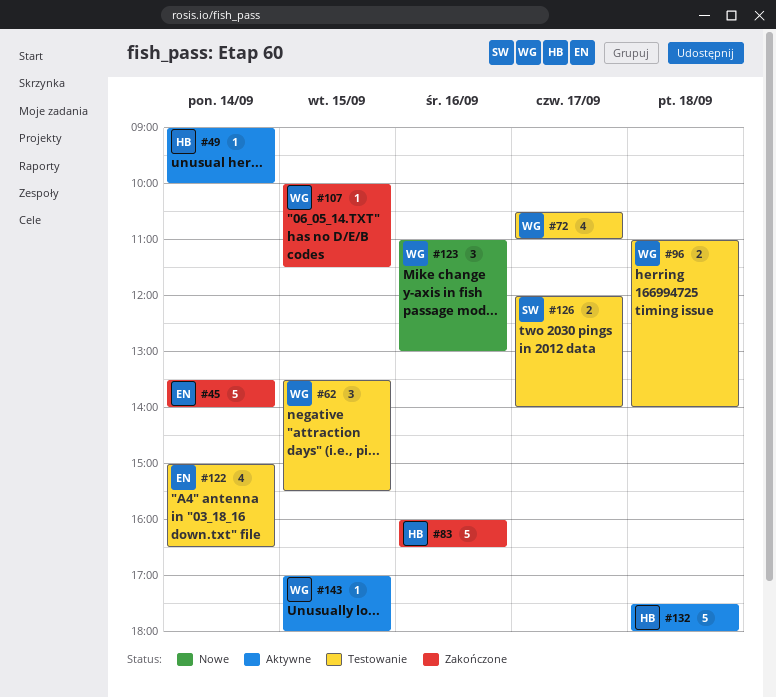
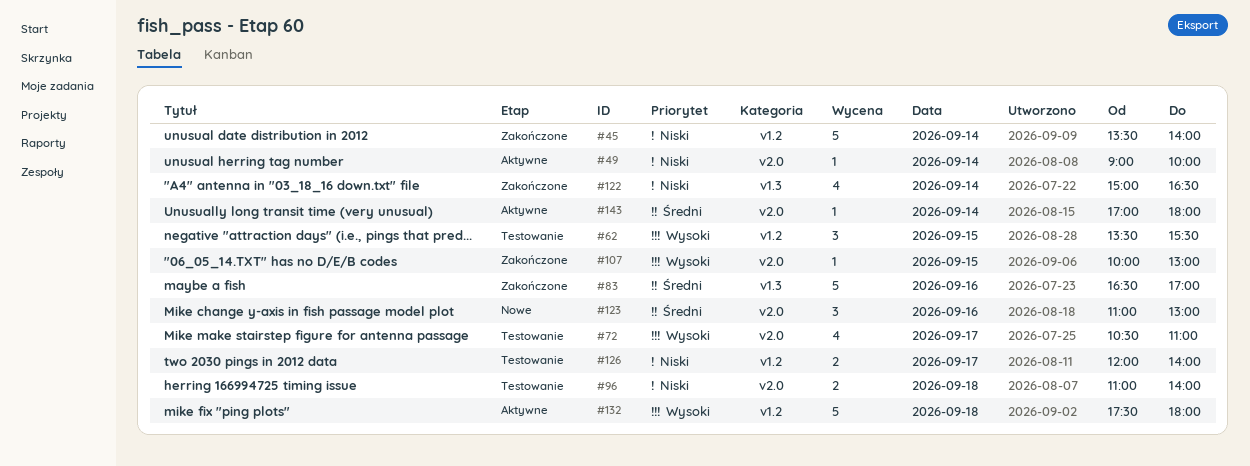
#83, begins: 16:00 -> 16:30
#83, ends: 16:30 -> 17:00
#107, ends: 11:30 -> 13:00
#122, status: Testowanie -> Zakończone
#143, day: Sep 15 -> Sep 14

